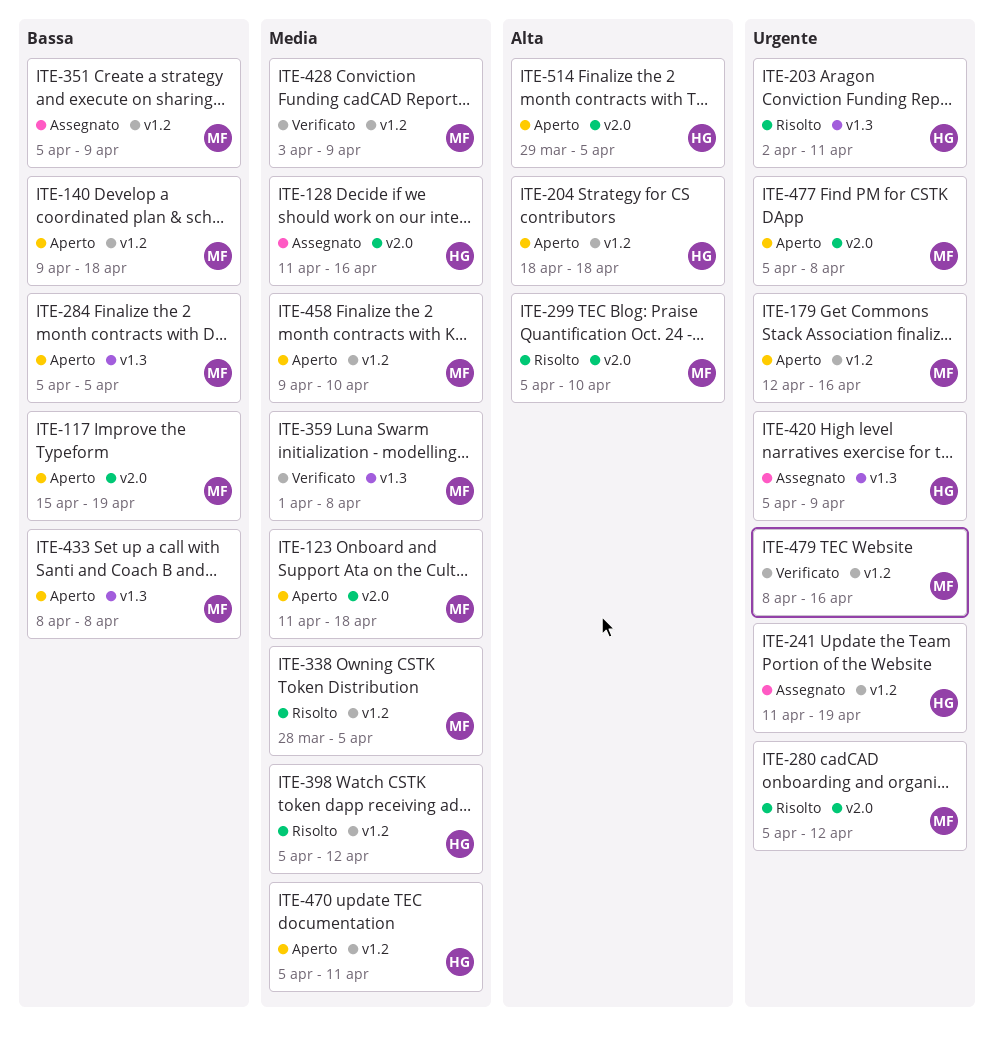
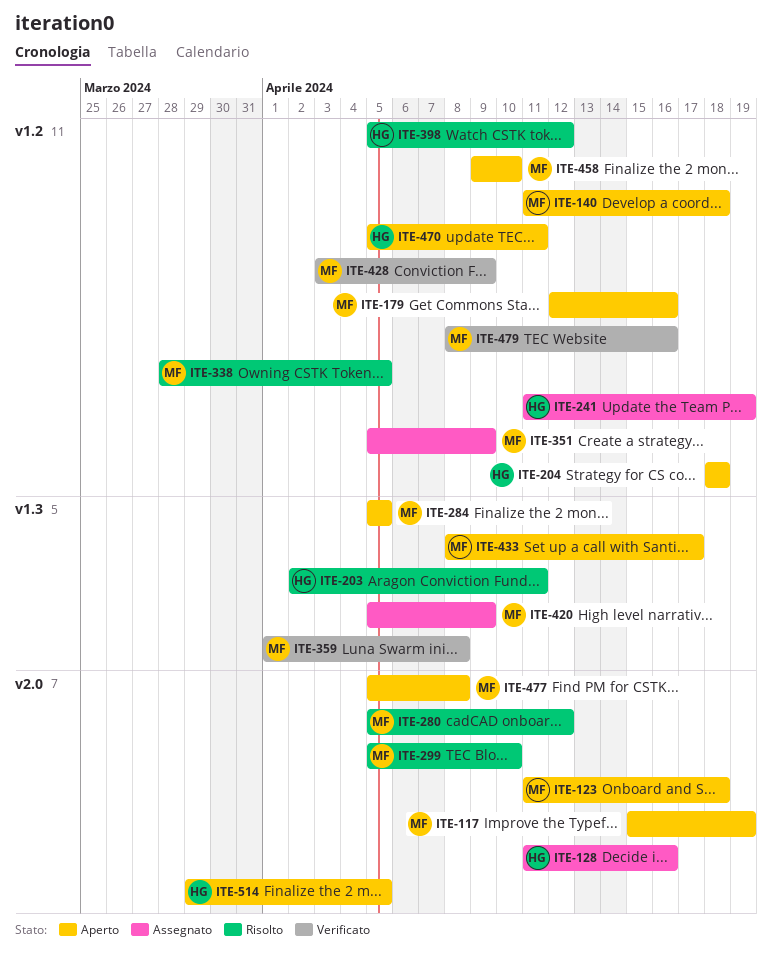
ITE-140, start: Apr 9 -> Apr 11
ITE-420, owner: HG -> MF
ITE-433, due: Apr 8 -> Apr 17

